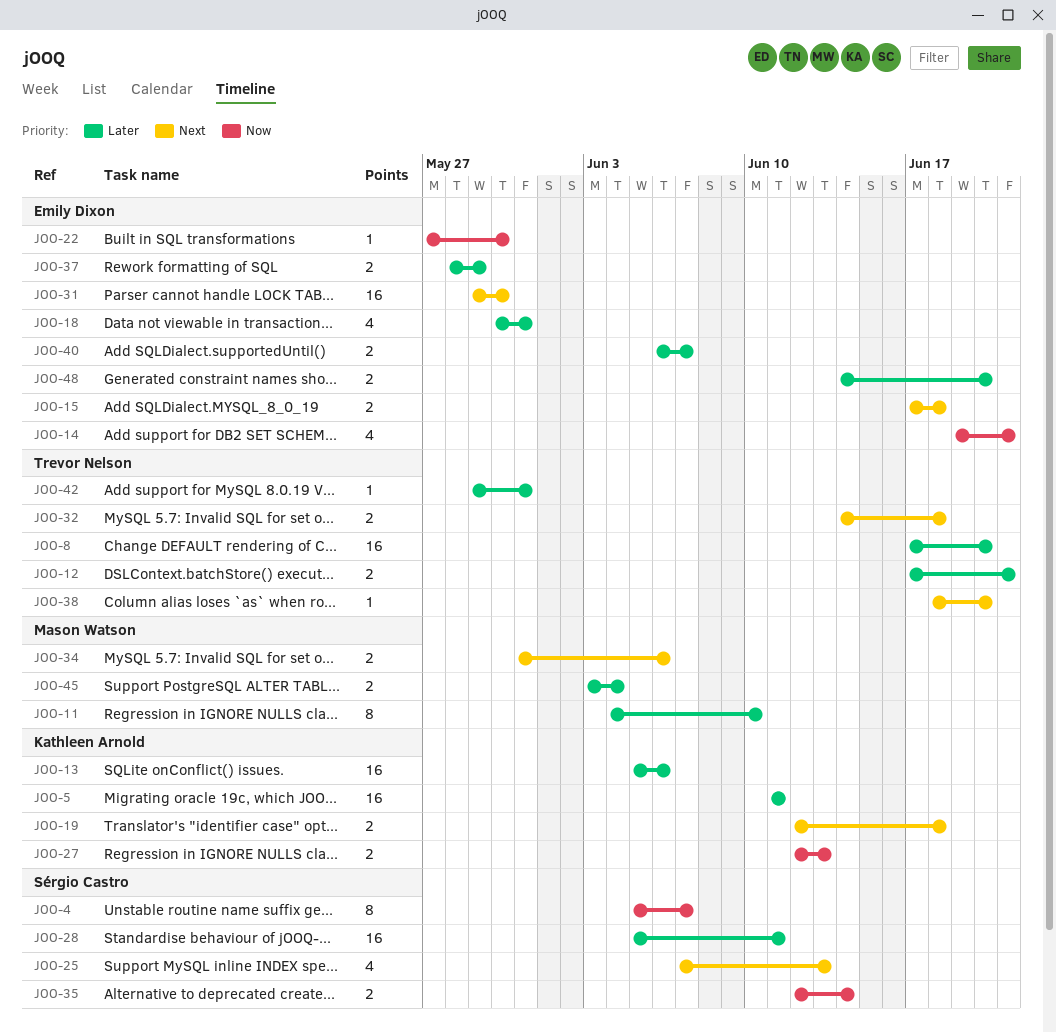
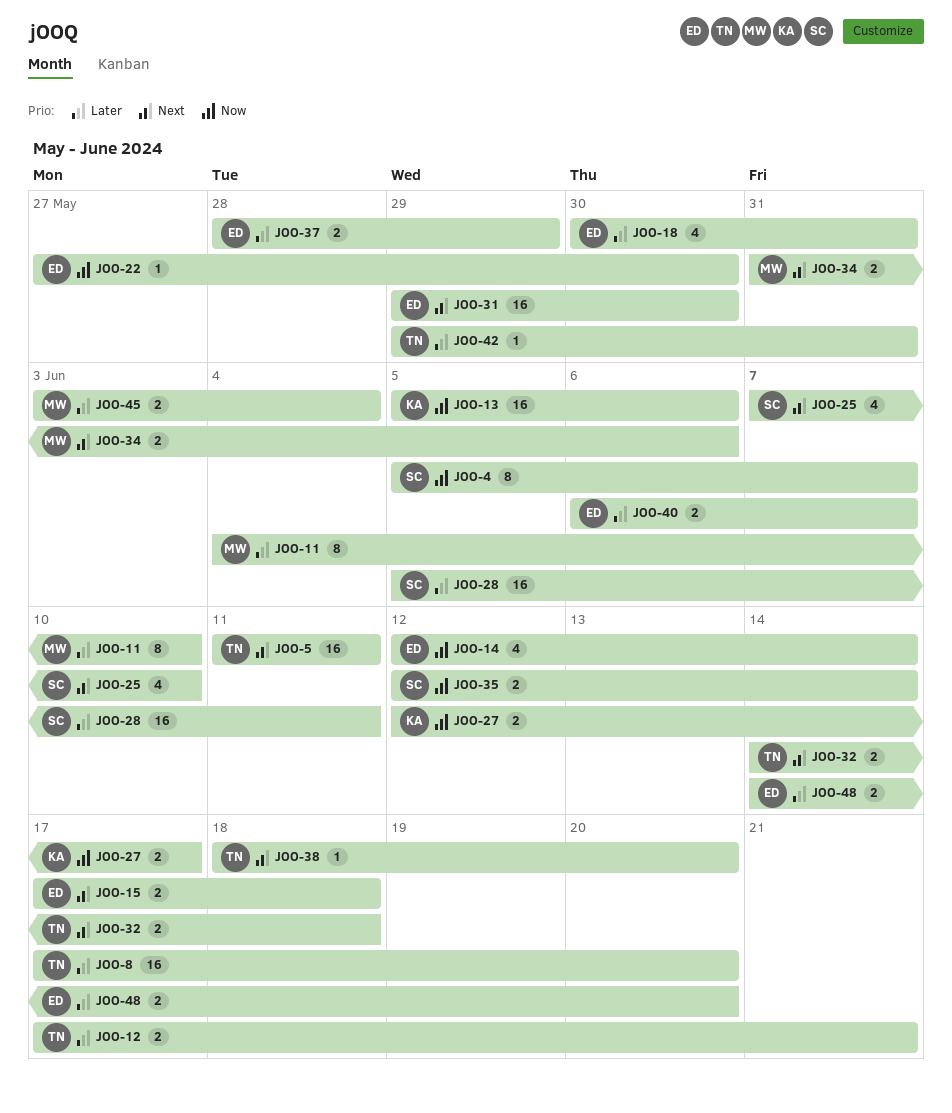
JOO-5, owner: Kathleen Arnold -> Trevor Nelson
JOO-5, priority: Later -> Next
JOO-13, priority: Later -> Now
JOO-14, start: Jun 19 -> Jun 12
JOO-14, due: Jun 21 -> Jun 14
JOO-19: present -> none
JOO-25, due: Jun 13 -> Jun 10
JOO-27, due: Jun 13 -> Jun 17

